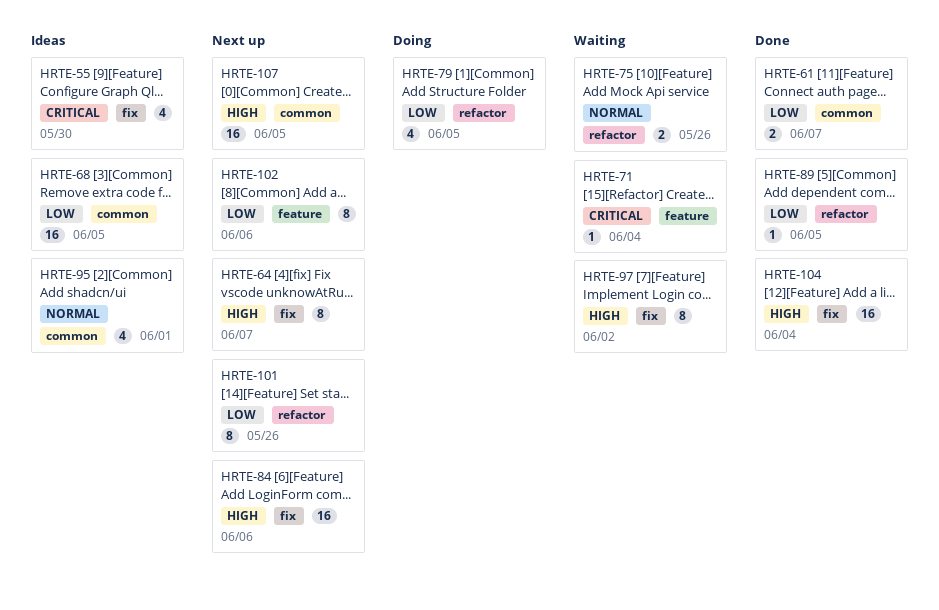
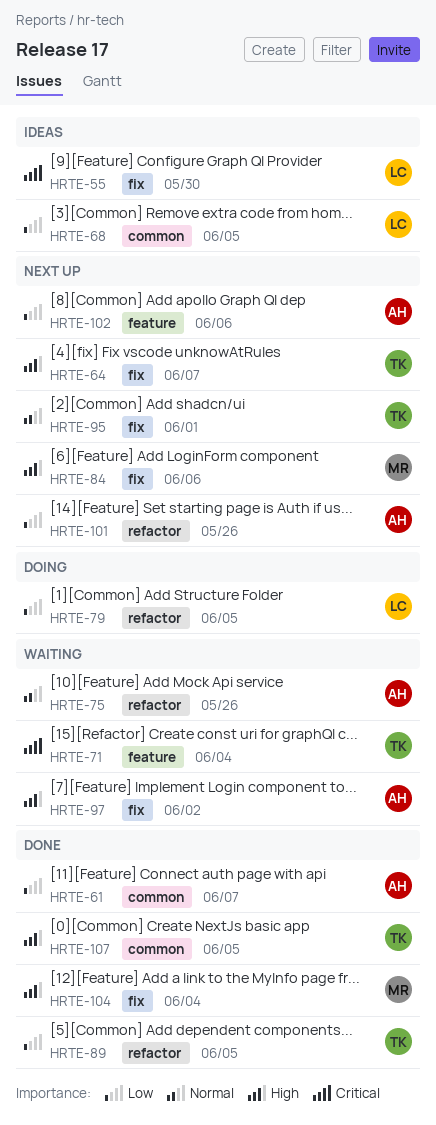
HRTE-95, status: Ideas -> Next up
HRTE-95, label: common -> fix
HRTE-107, status: Next up -> Done

